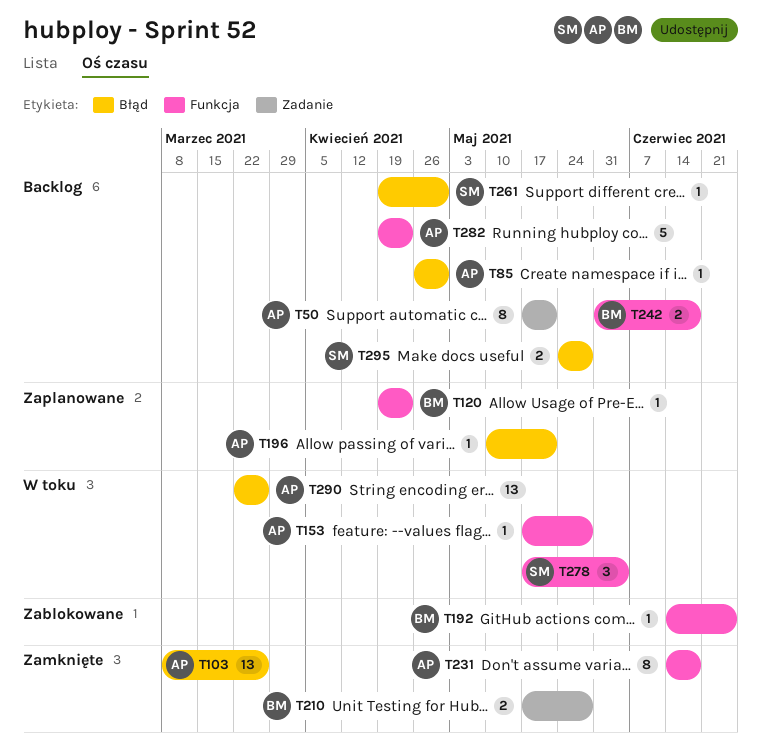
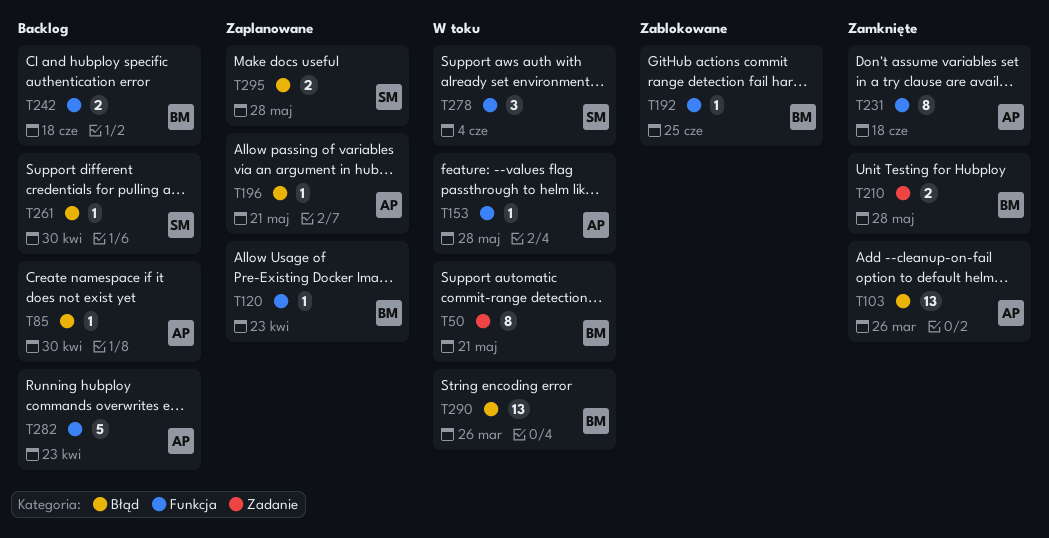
T50, status: Backlog -> W toku
T50, owner: AP -> BM
T290, owner: AP -> BM
T295, status: Backlog -> Zaplanowane

